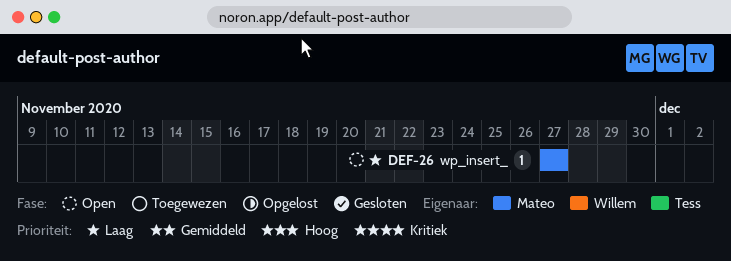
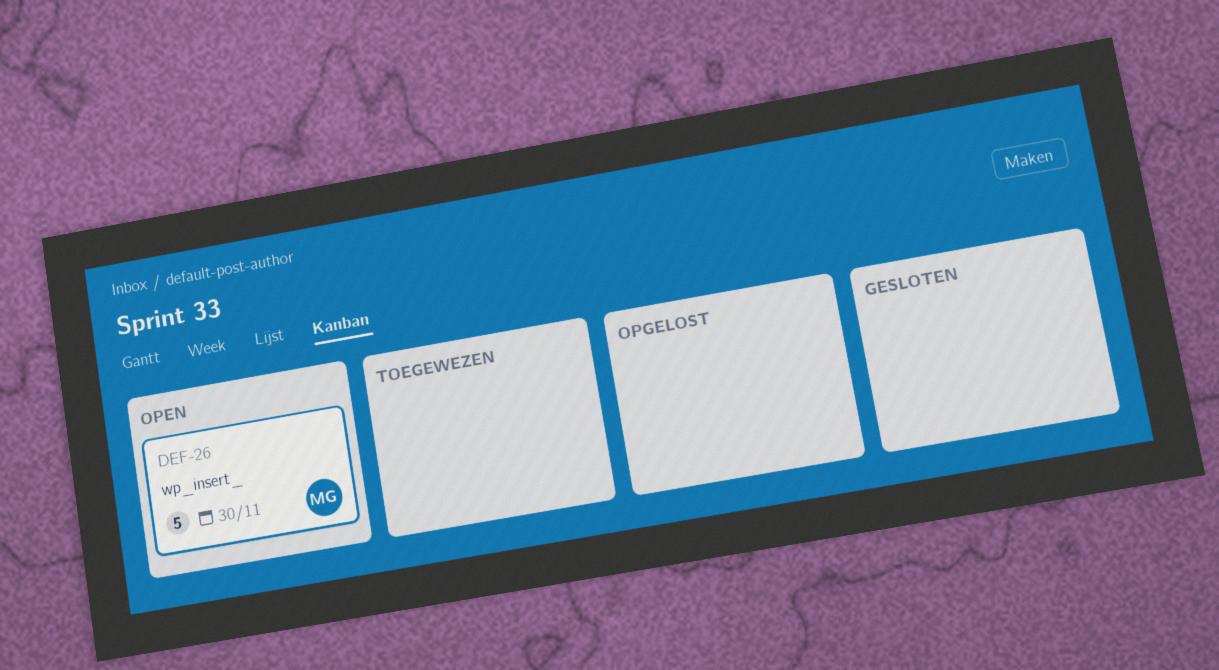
DEF-26, estimate: 1 -> 5
DEF-26, due: Nov 27 -> Nov 30

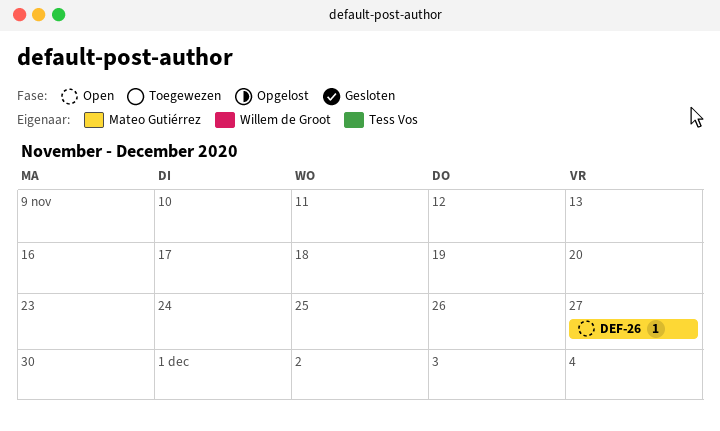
DEF-26, estimate: 5 -> 1
DEF-26, due: Nov 30 -> Nov 27

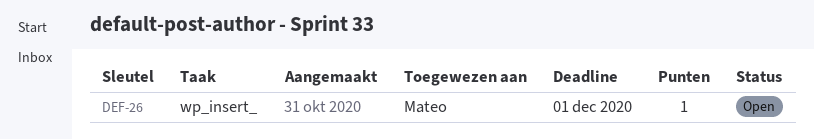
DEF-26, due: Nov 27 -> Dec 1

